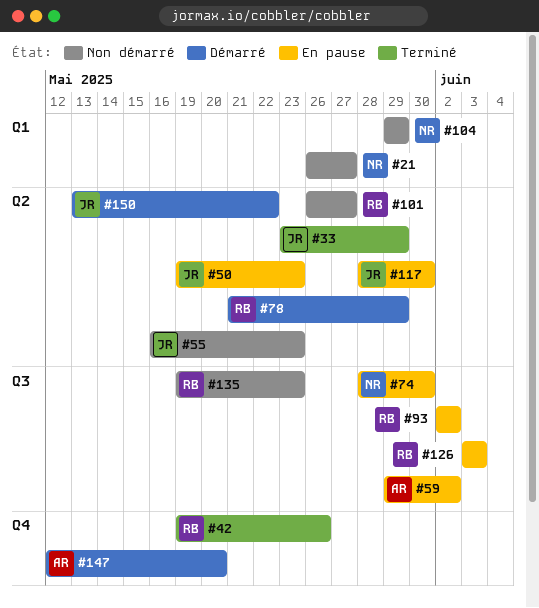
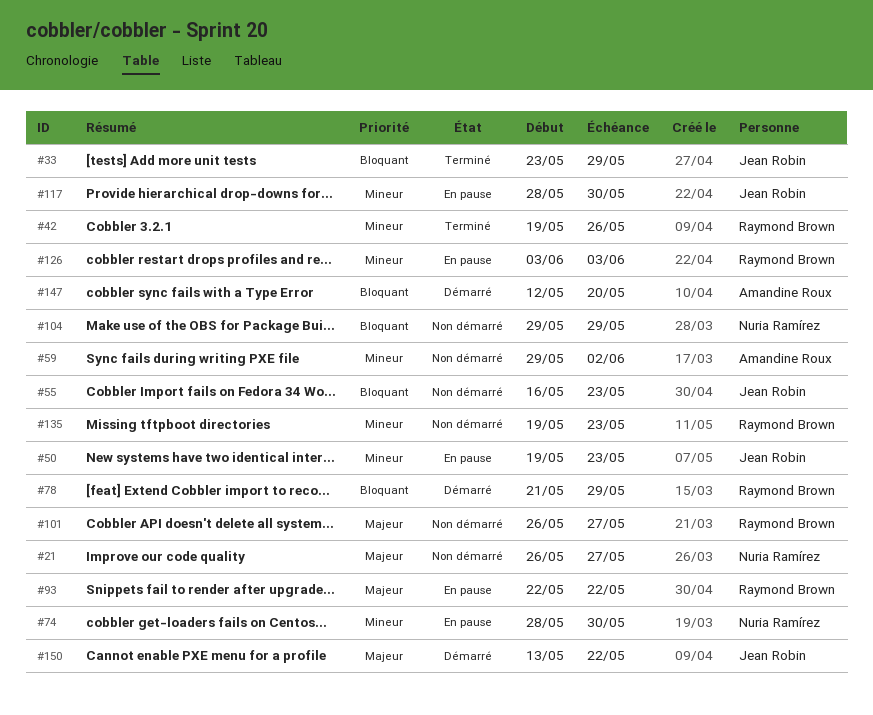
#59, status: En pause -> Non démarré
#93, start: Jun 2 -> May 22
#93, due: Jun 2 -> May 22

